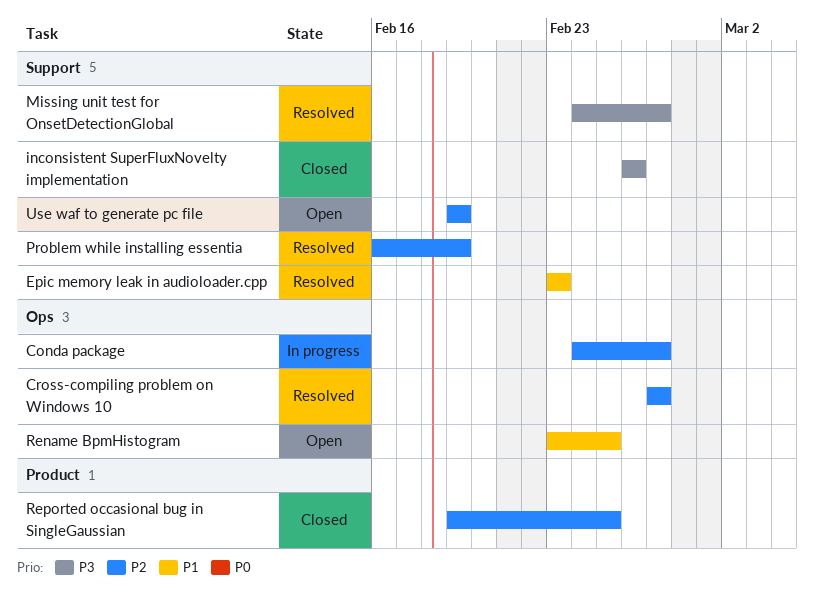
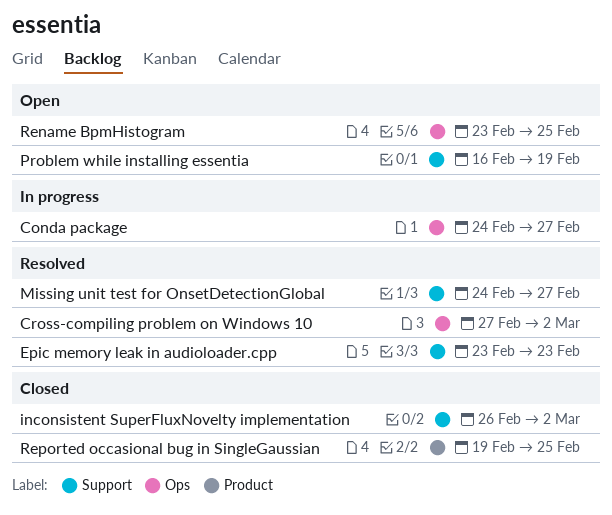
Cross-compiling problem on Windows 10, due: Feb 27 -> Mar 2
inconsistent SuperFluxNovelty implementation, due: Feb 26 -> Mar 2
Problem while installing essentia, status: Resolved -> Open
Use waf to generate pc file: present -> none

